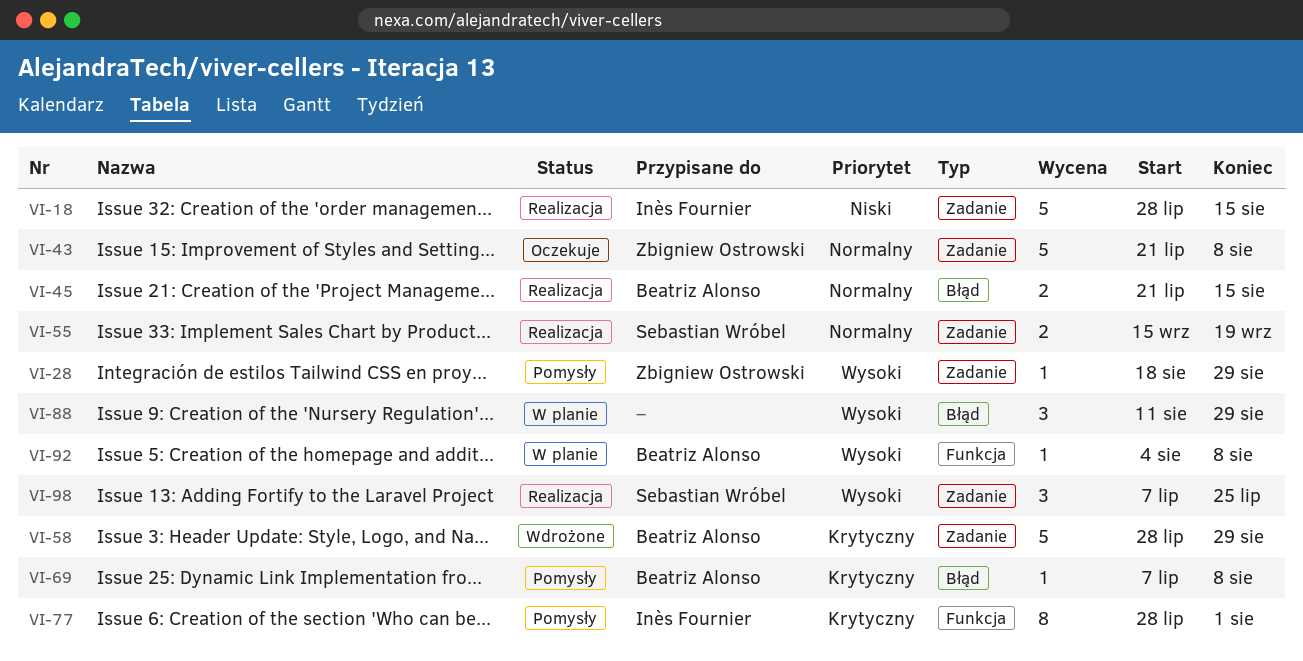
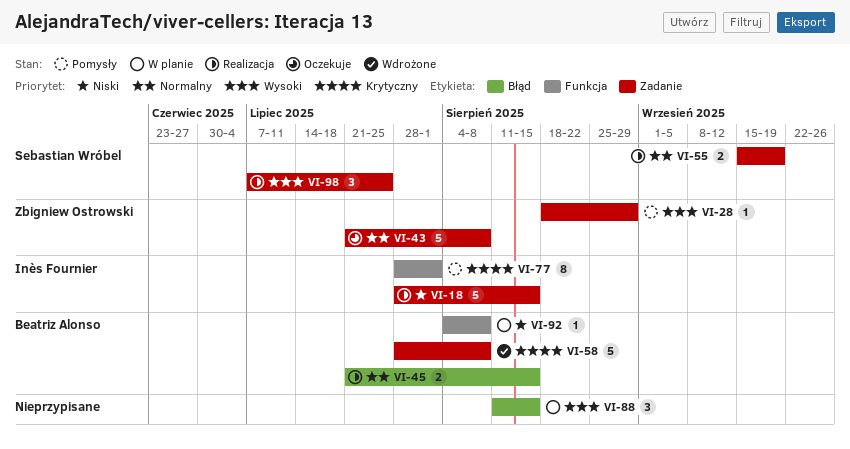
VI-58, due: Aug 29 -> Aug 8
VI-69: present -> none
VI-88, due: Aug 29 -> Aug 15
VI-92, priority: Wysoki -> Niski

